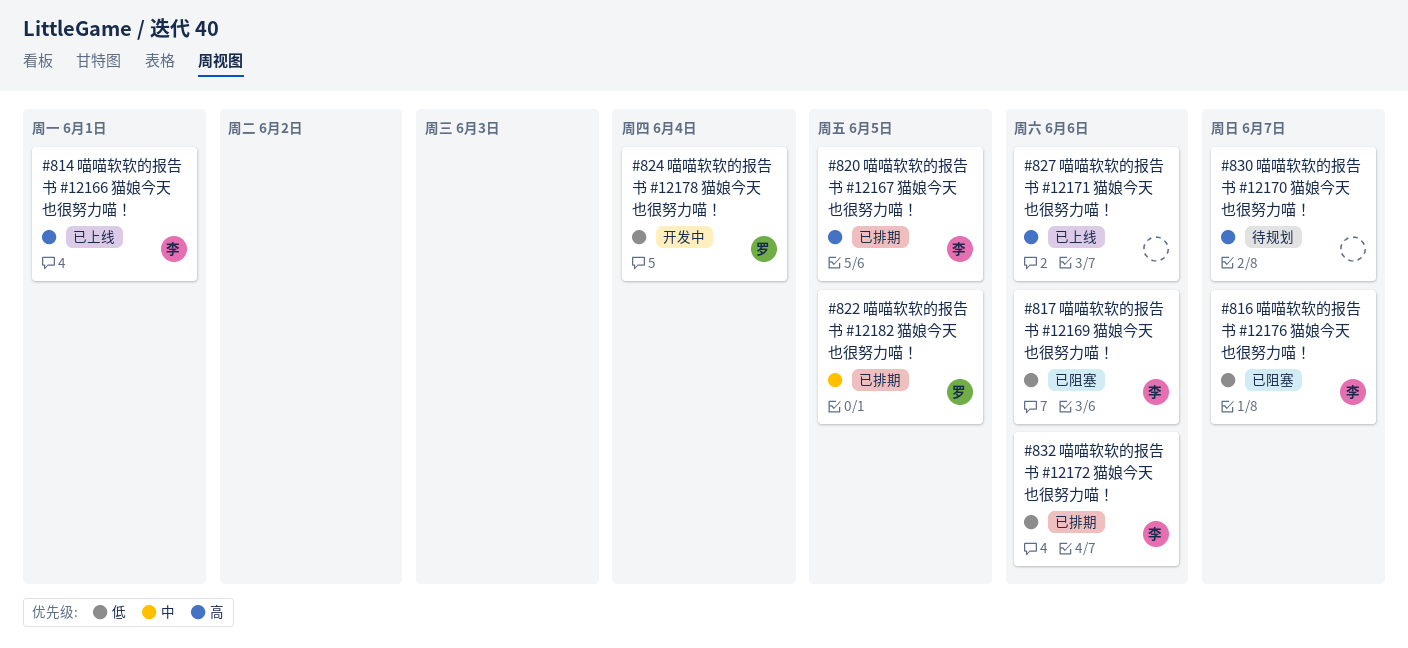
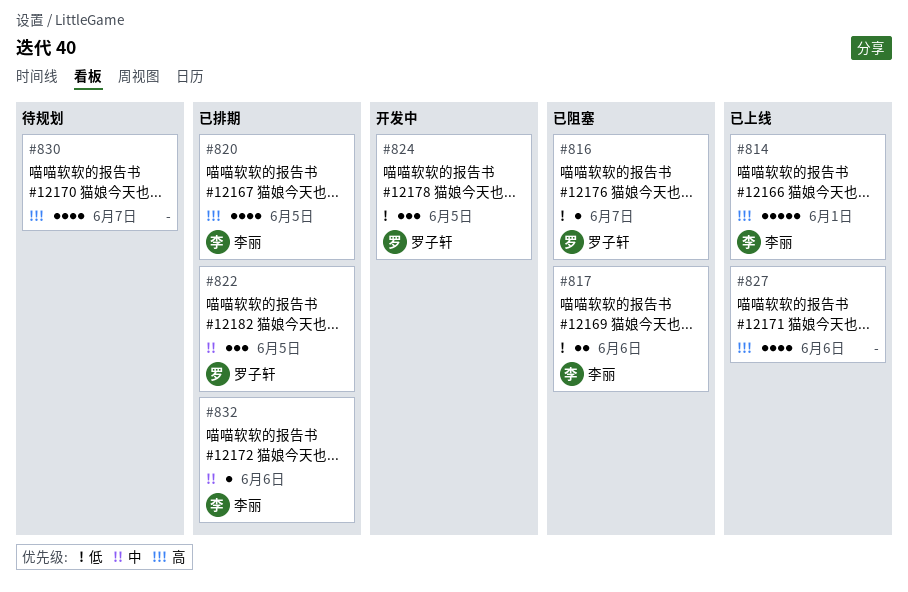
#816, owner: 李丽 -> 罗子轩
#824, due: Jun 4 -> Jun 5
#832, priority: 低 -> 中

